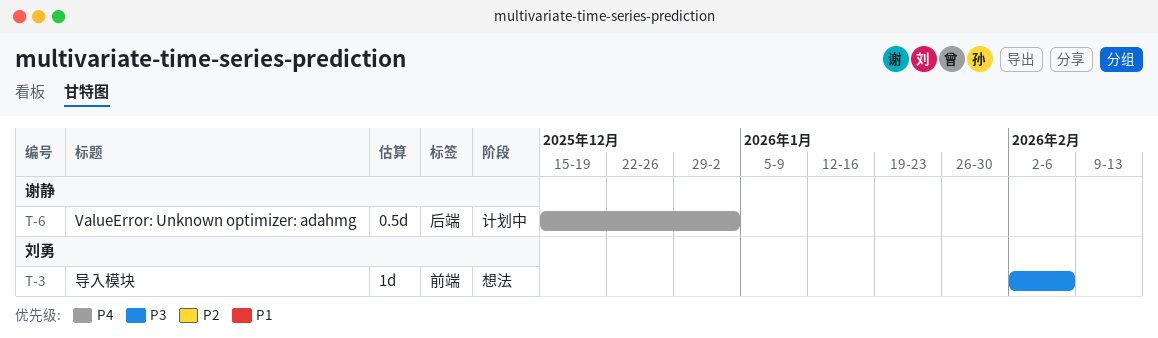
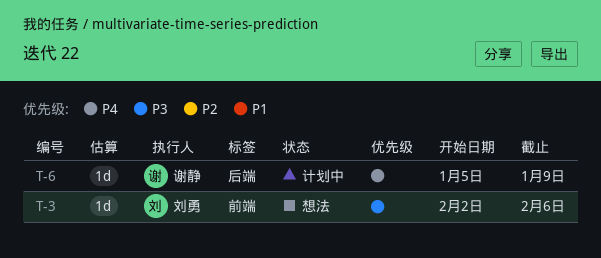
T-6, estimate: 0.5d -> 1d
T-6, start: Dec 15 -> Jan 5
T-6, due: Jan 2 -> Jan 9

